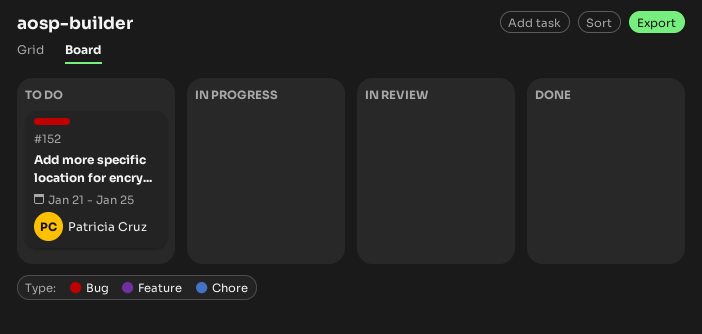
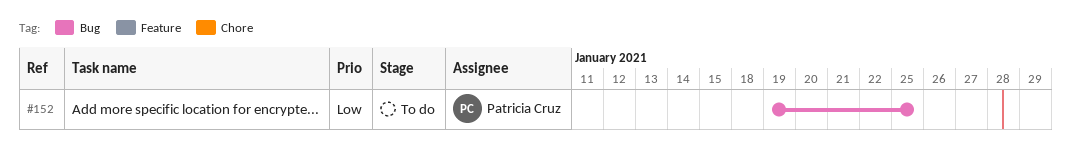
#152, start: Jan 21 -> Jan 19

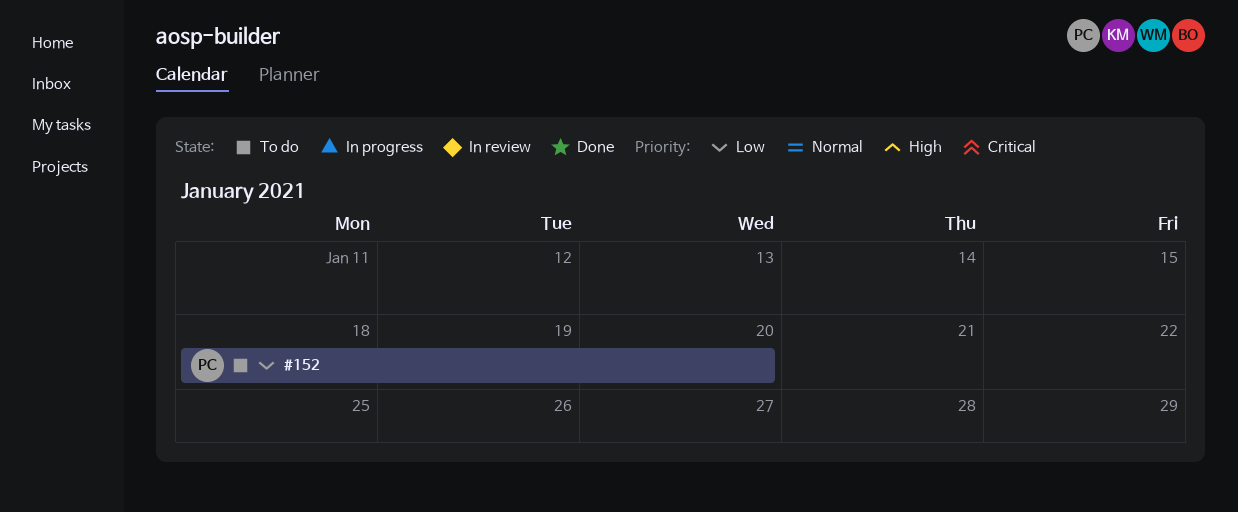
#152, start: Jan 19 -> Jan 18
#152, due: Jan 25 -> Jan 20

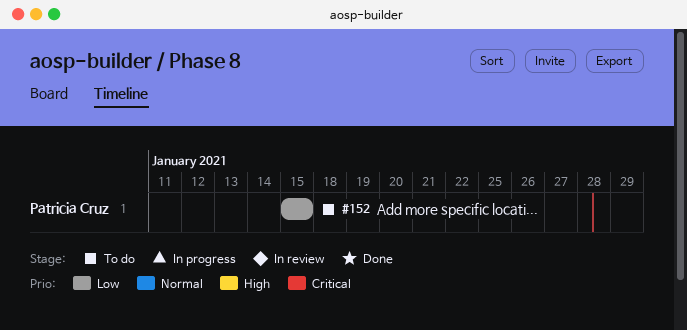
#152, start: Jan 18 -> Jan 15
#152, due: Jan 20 -> Jan 15

